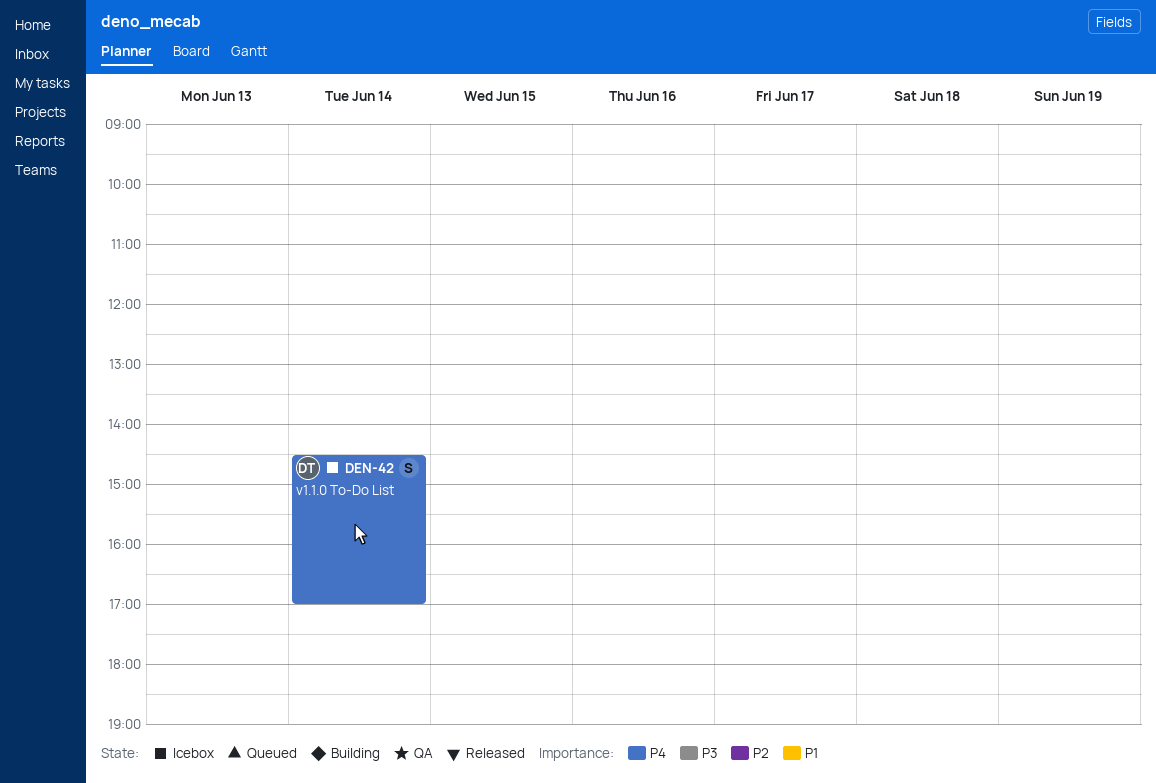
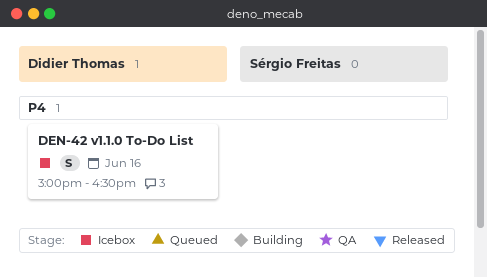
DEN-42, day: Jun 14 -> Jun 16
DEN-42, begins: 14:30 -> 15:00
DEN-42, ends: 17:00 -> 16:30

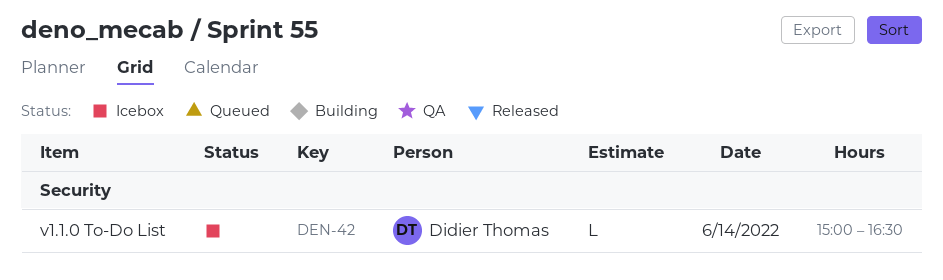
DEN-42, estimate: S -> L
DEN-42, day: Jun 16 -> Jun 14

